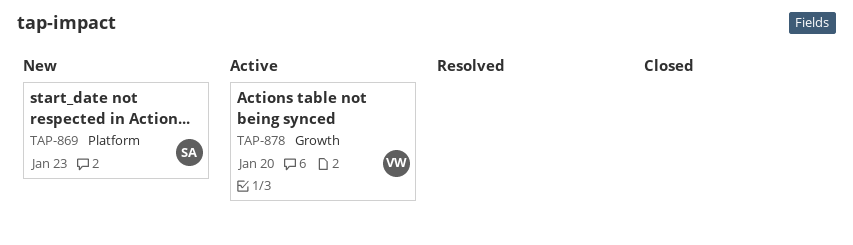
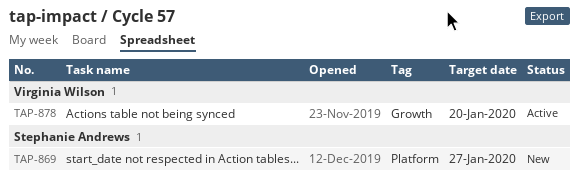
TAP-869, due: Jan 23 -> Jan 27

